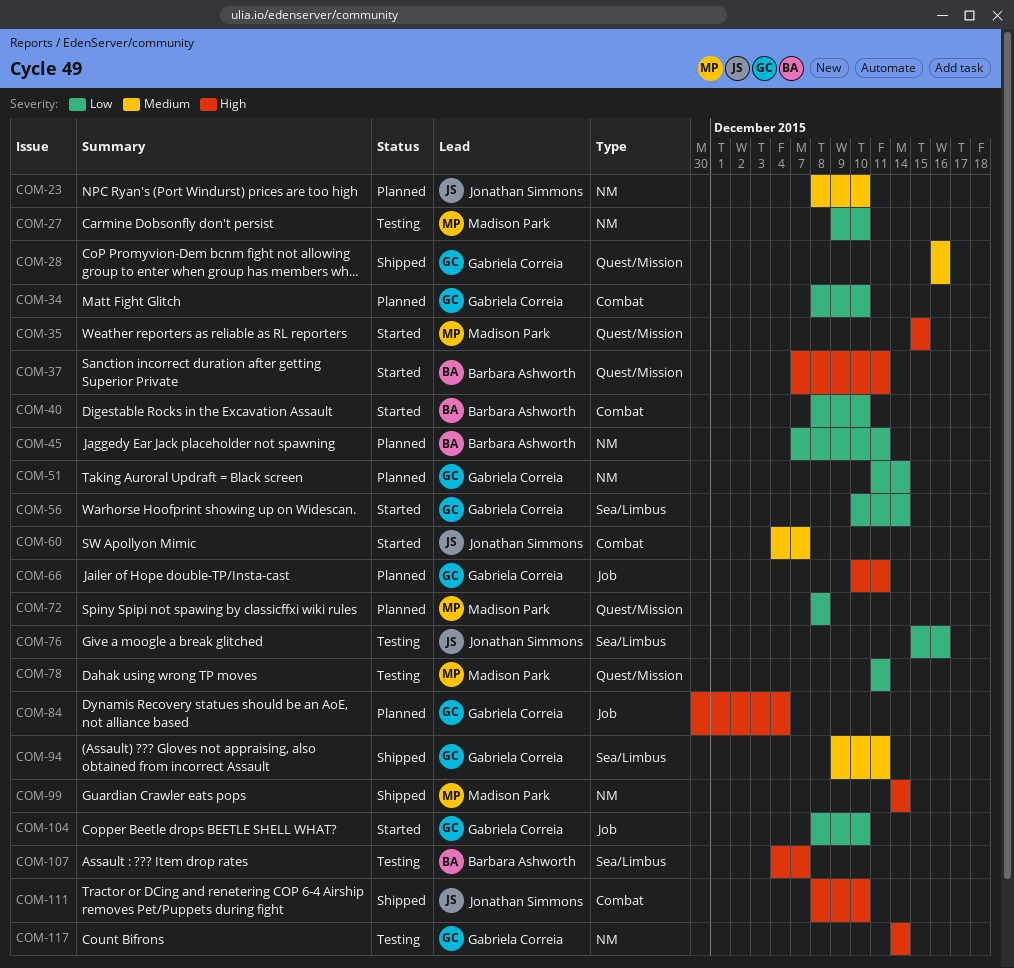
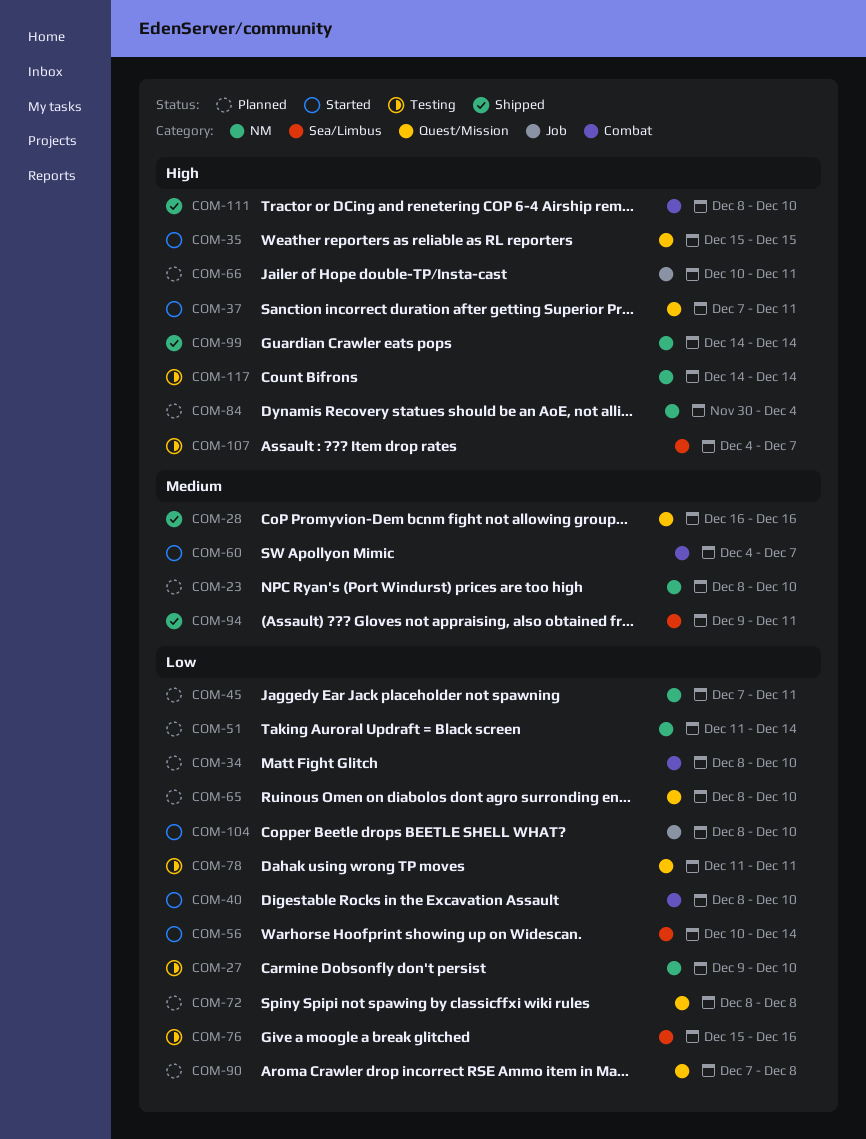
COM-65: none -> present
COM-84, label: Job -> NM
COM-90: none -> present

